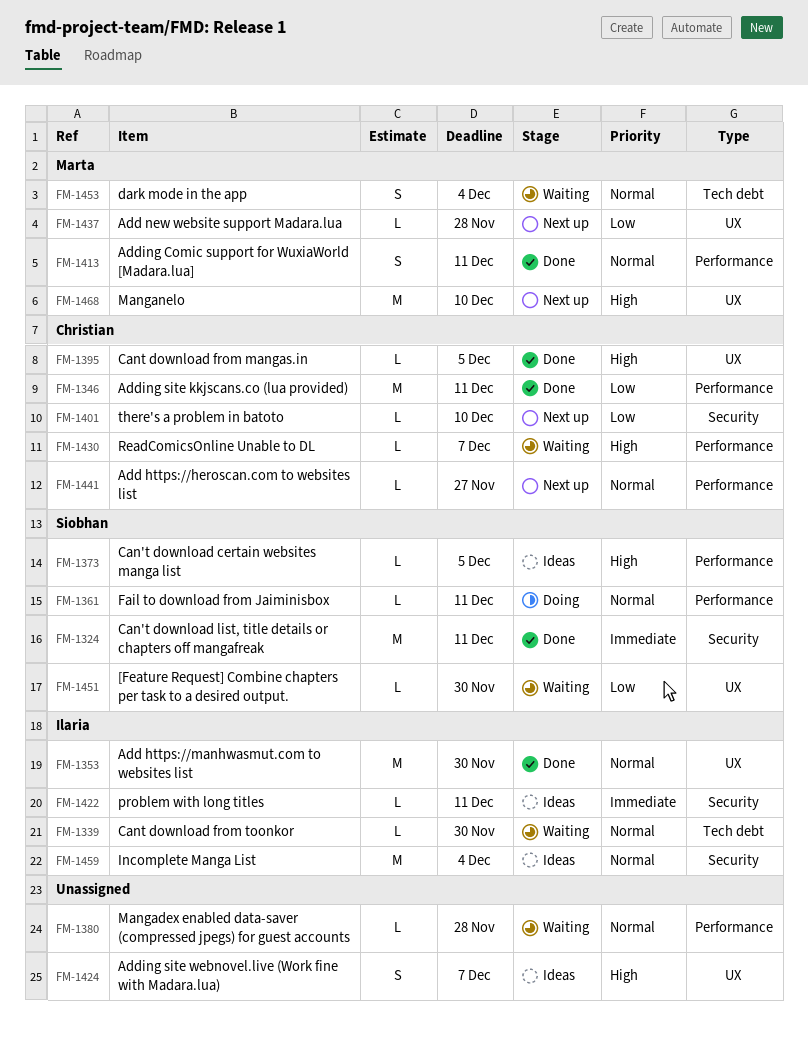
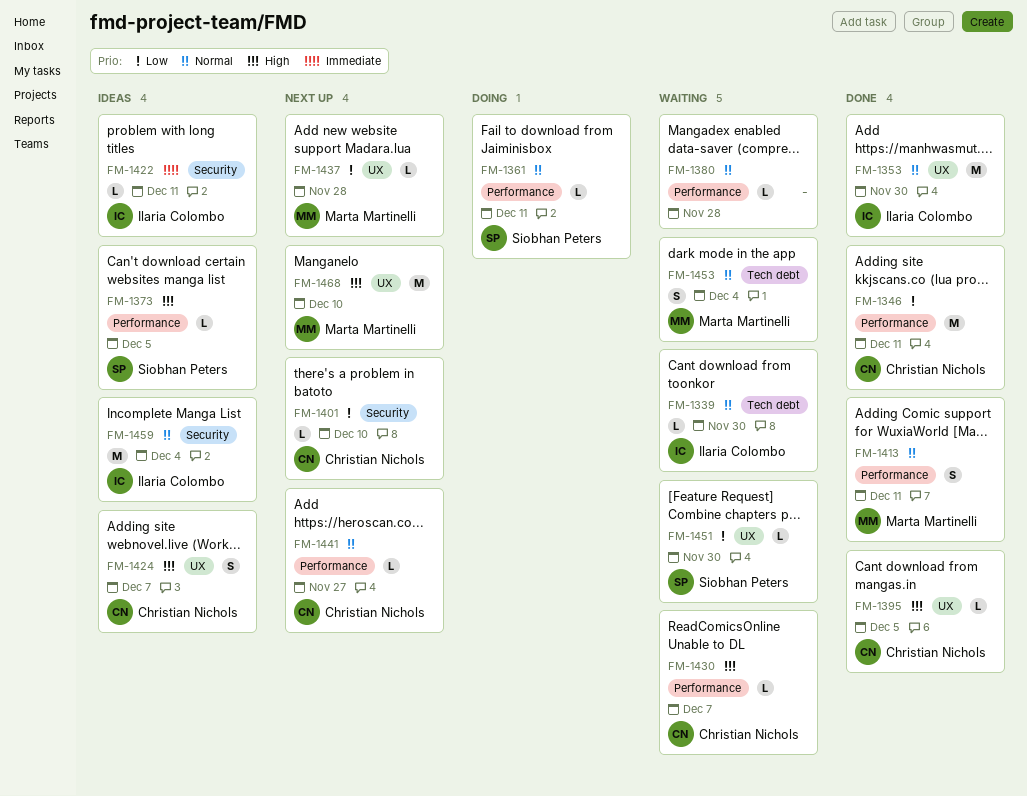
FM-1324: present -> none
FM-1424, owner: none -> Christian Nichols

